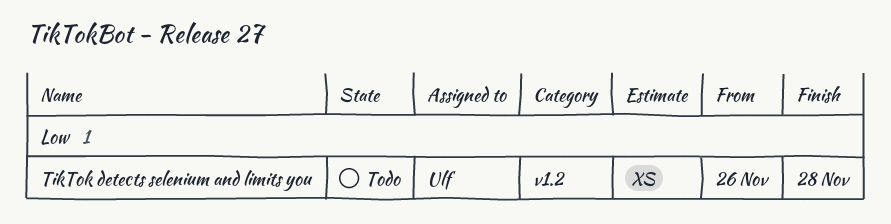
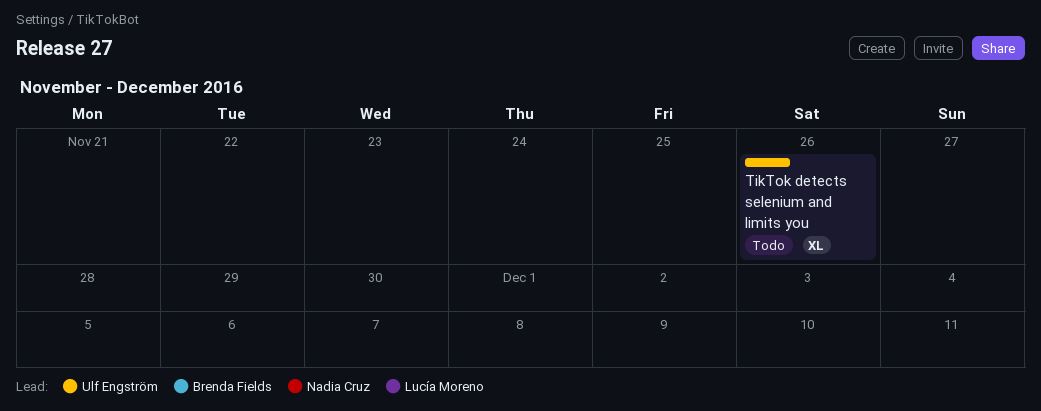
TikTok detects selenium and limits you, estimate: XS -> XL
TikTok detects selenium and limits you, due: Nov 28 -> Nov 26

